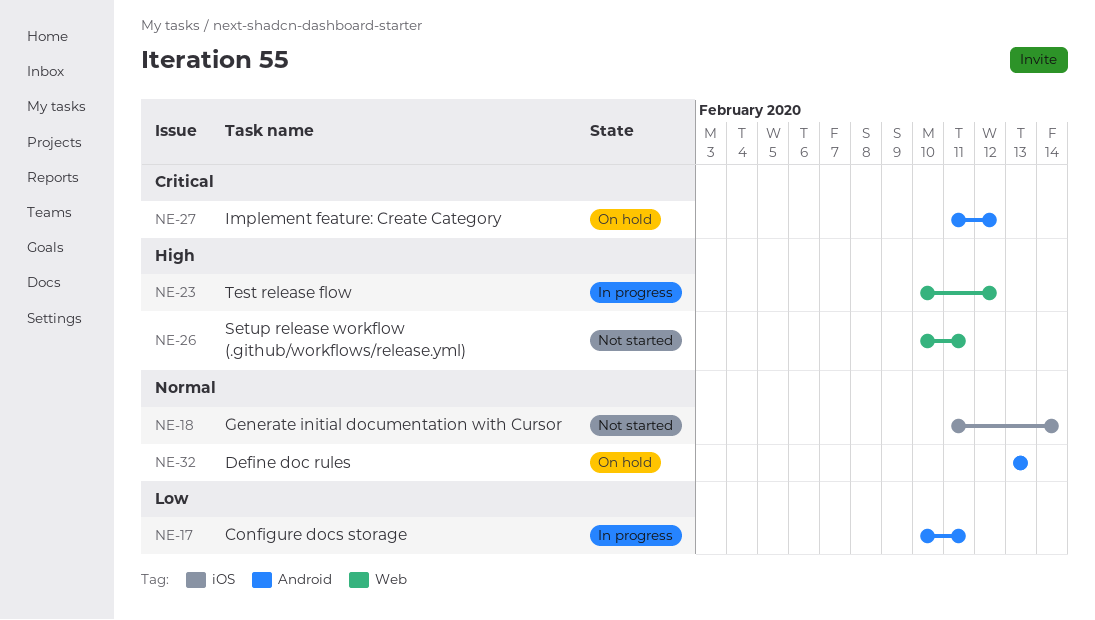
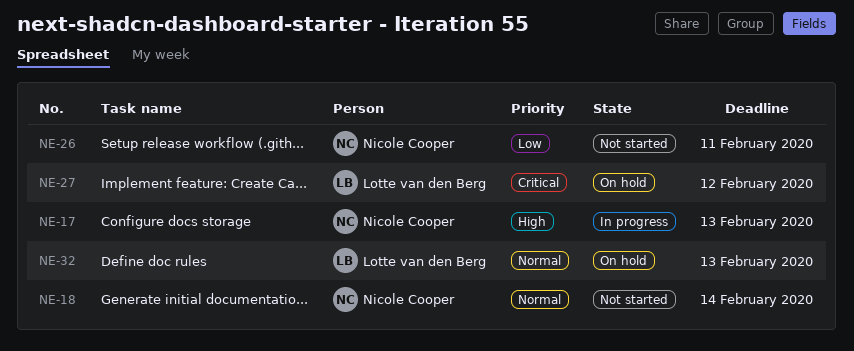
NE-17, priority: Low -> High
NE-17, due: Feb 11 -> Feb 13
NE-23: present -> none
NE-26, priority: High -> Low

